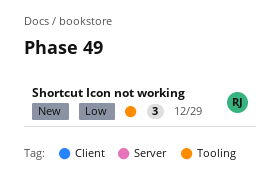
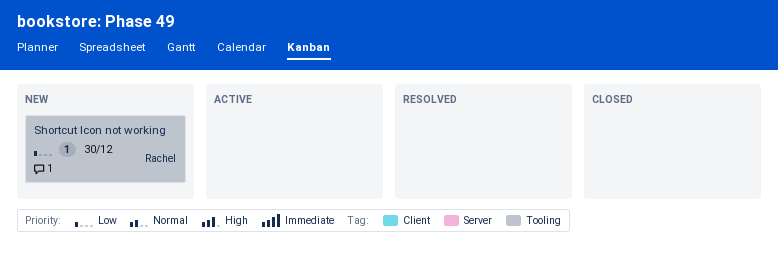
Shortcut Icon not working, estimate: 3 -> 1
Shortcut Icon not working, due: Dec 29 -> Dec 30

